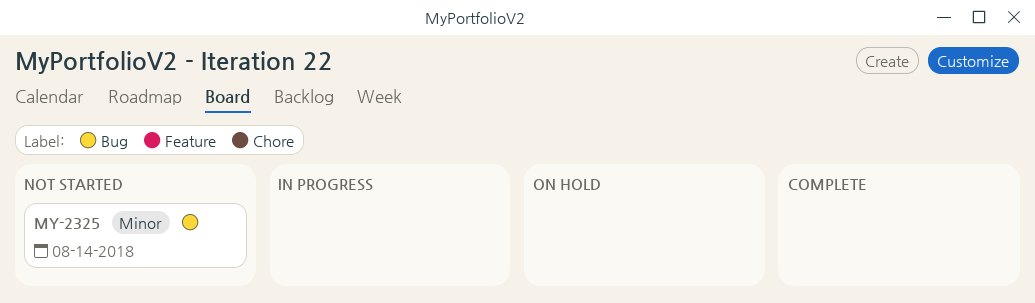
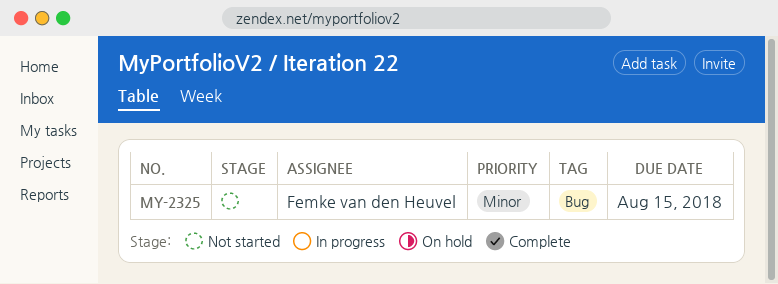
MY-2325, due: Aug 14 -> Aug 15

